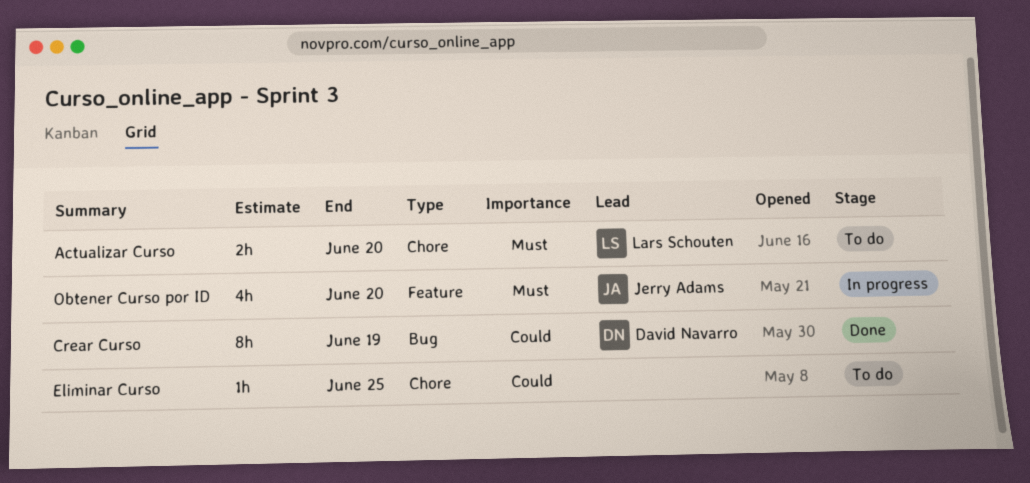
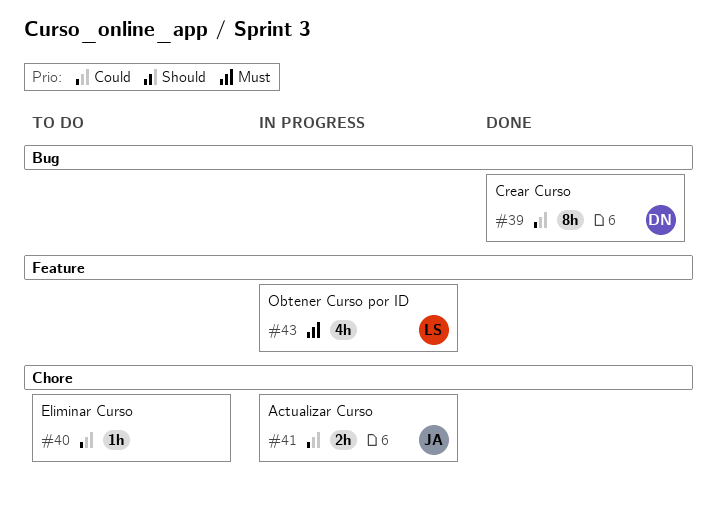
Actualizar Curso, status: To do -> In progress
Actualizar Curso, owner: Lars Schouten -> Jerry Adams
Actualizar Curso, priority: Must -> Could
Obtener Curso por ID, owner: Jerry Adams -> Lars Schouten

